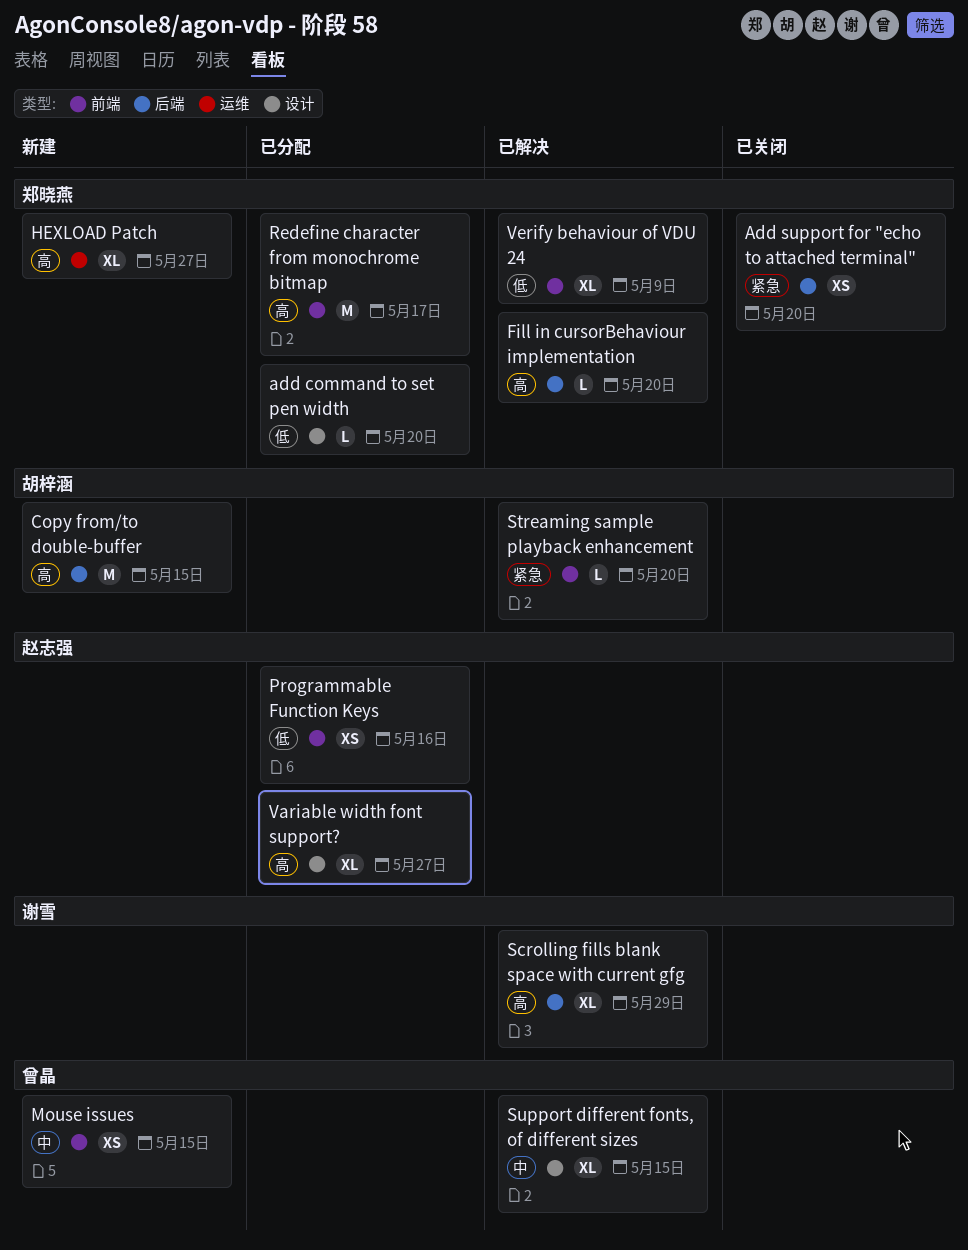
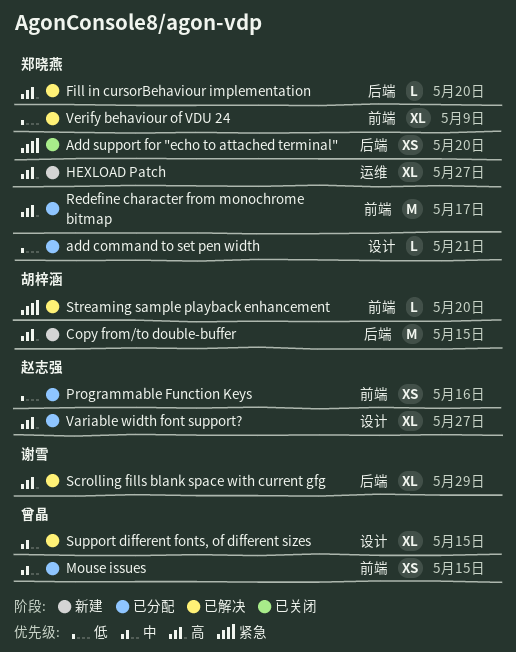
add command to set pen width, due: May 20 -> May 21
Mouse issues, status: 新建 -> 已分配

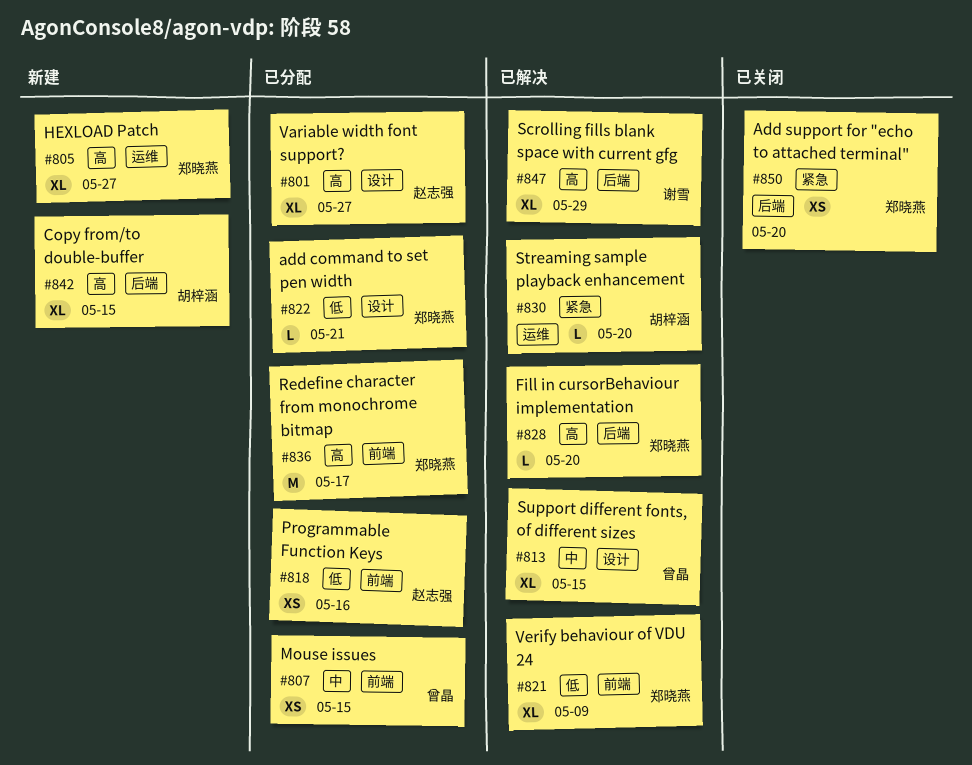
Copy from/to double-buffer, estimate: M -> XL
Streaming sample playback enhancement, label: 前端 -> 运维

